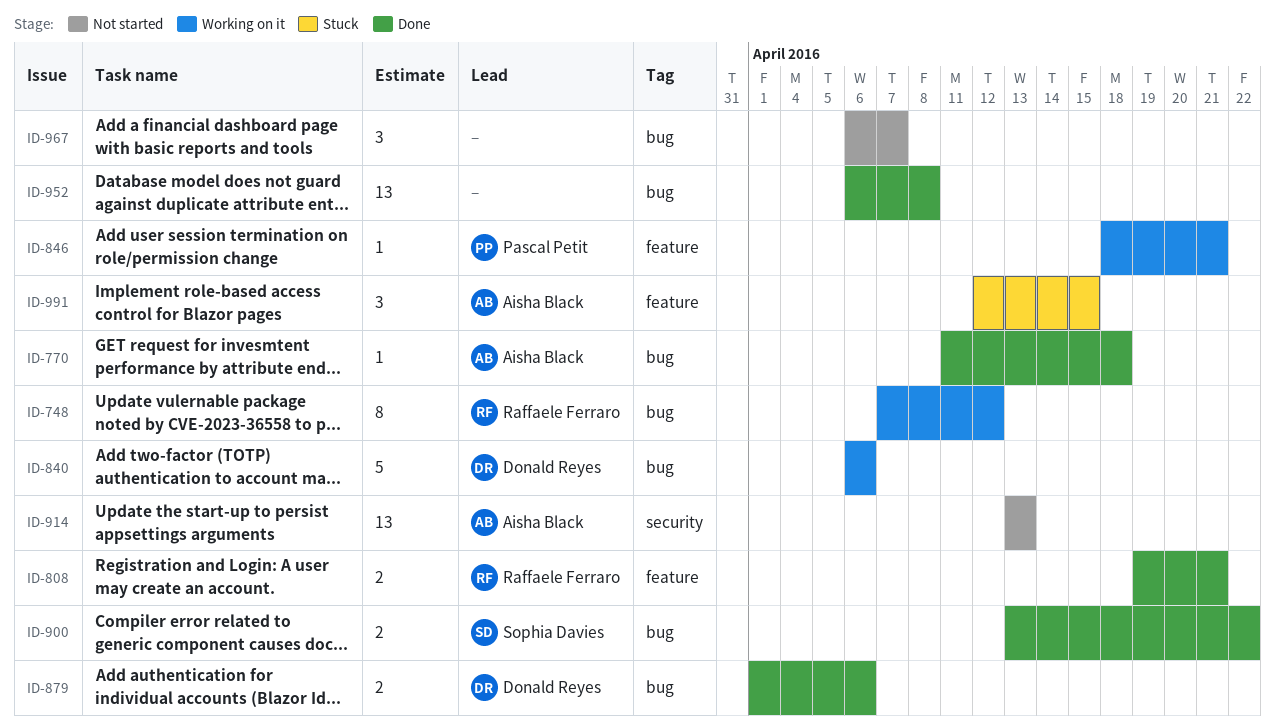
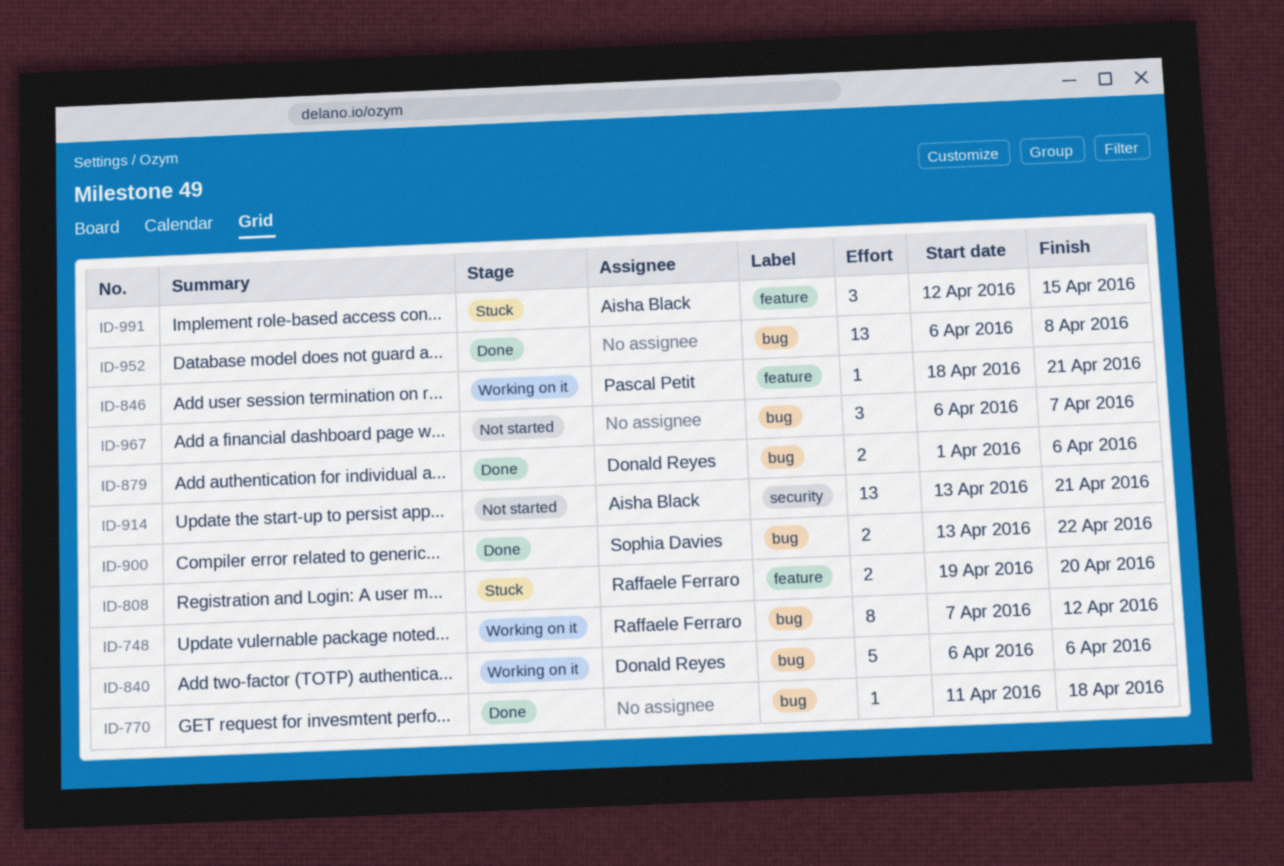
ID-770, owner: Aisha Black -> none
ID-808, status: Done -> Stuck
ID-808, due: Apr 21 -> Apr 20
ID-914, due: Apr 13 -> Apr 21

